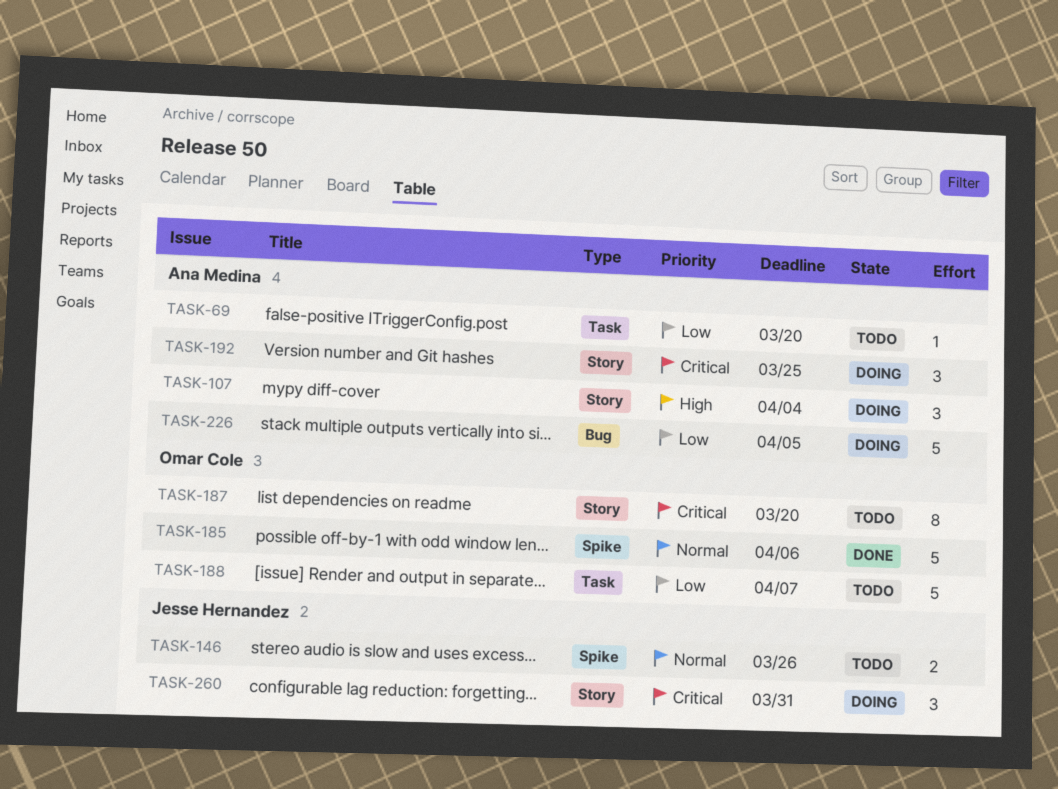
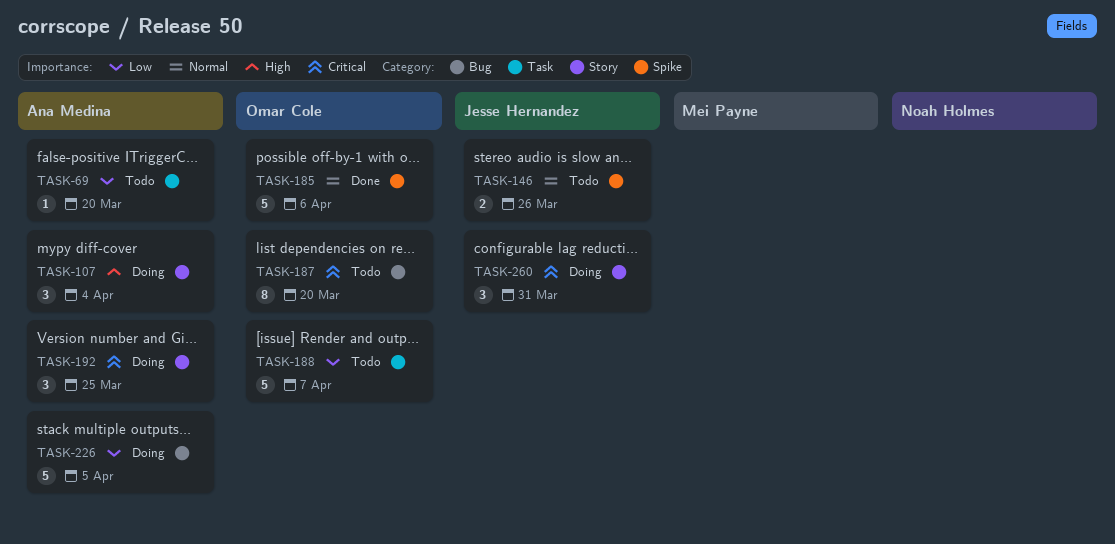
TASK-187, label: Story -> Bug

